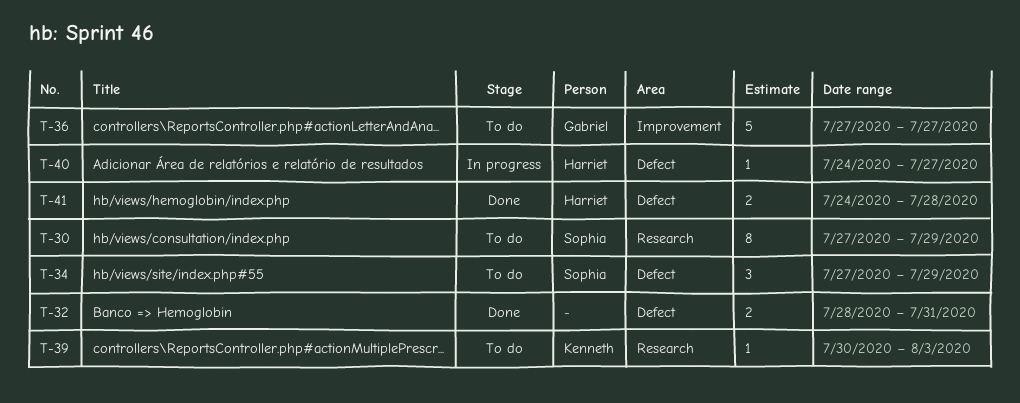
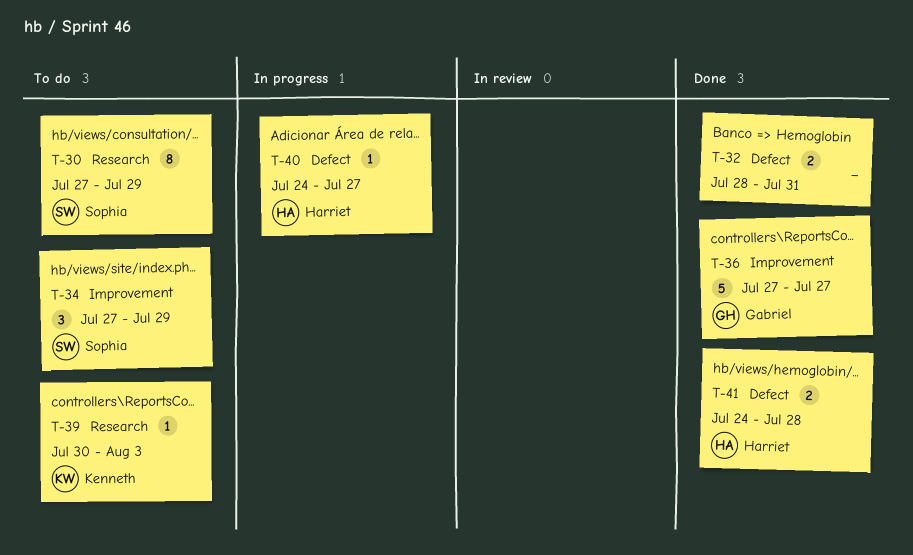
T-34, label: Defect -> Improvement
T-36, status: To do -> Done

